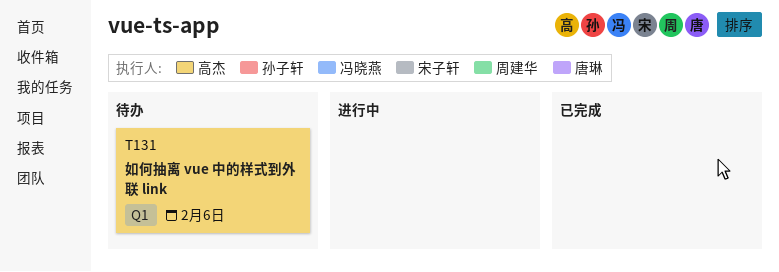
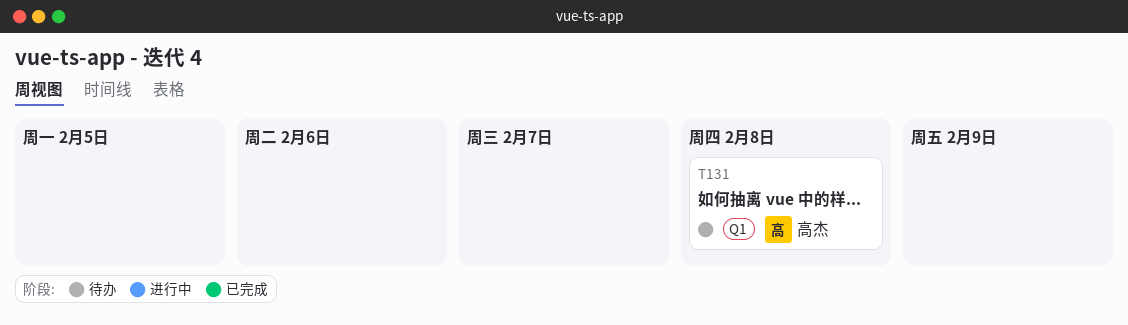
T131, due: Feb 6 -> Feb 8

